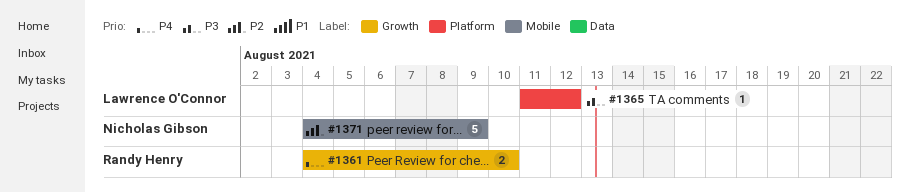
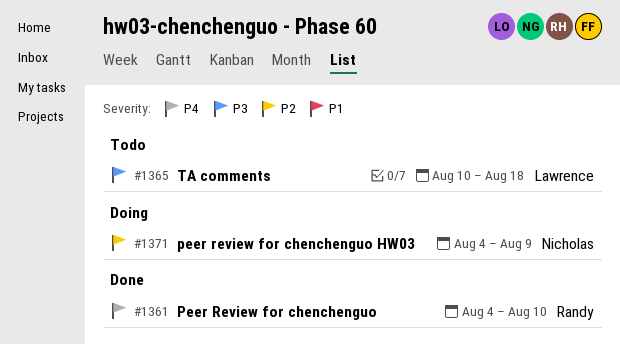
#1365, start: Aug 11 -> Aug 10
#1365, due: Aug 12 -> Aug 18

